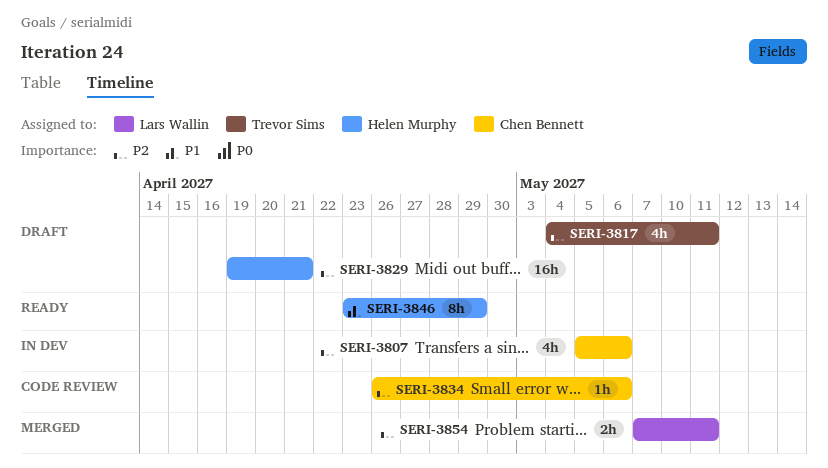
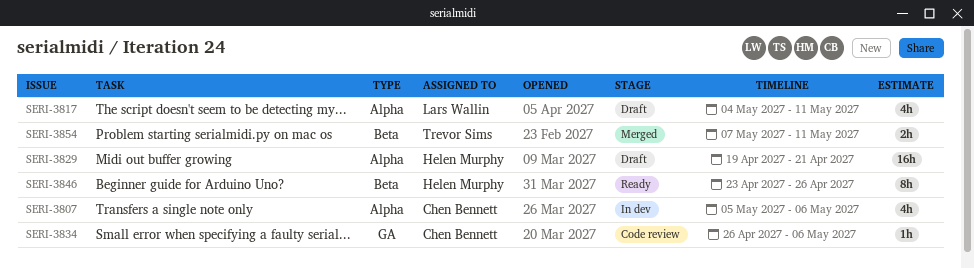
SERI-3817, owner: Trevor Sims -> Lars Wallin
SERI-3846, due: Apr 29 -> Apr 26
SERI-3854, owner: Lars Wallin -> Trevor Sims

